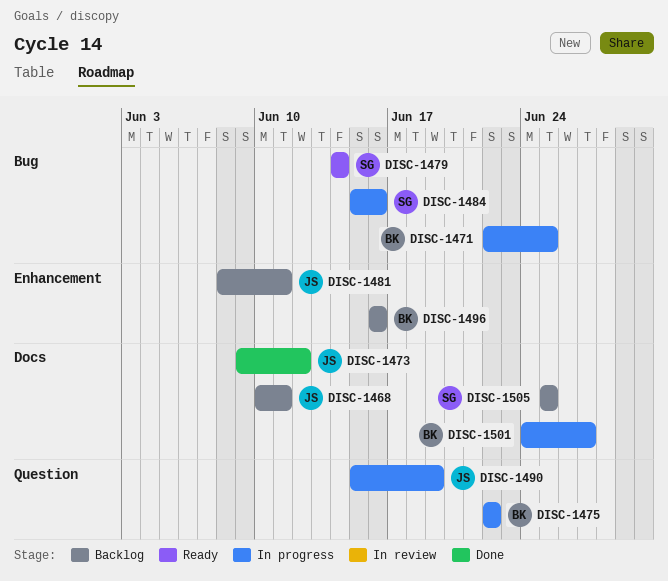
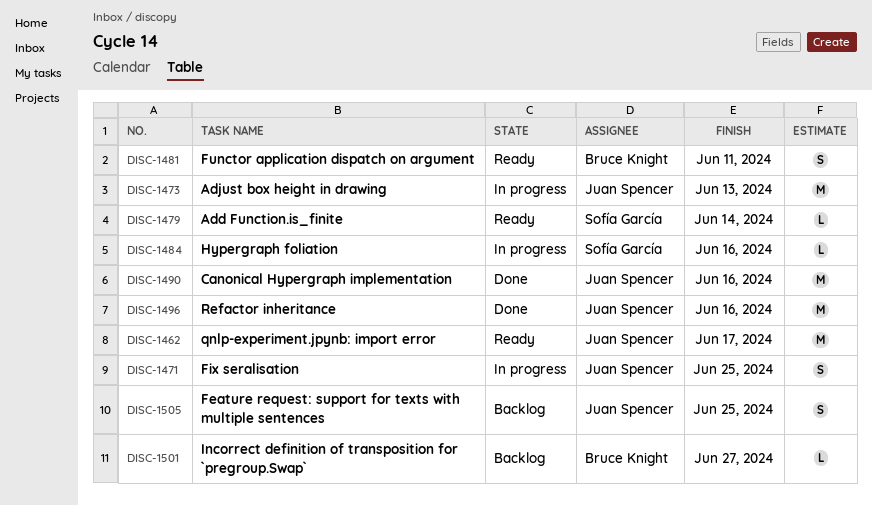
DISC-1462: none -> present
DISC-1468: present -> none
DISC-1471, owner: Bruce Knight -> Juan Spencer
DISC-1473, status: Done -> In progress
DISC-1473, due: Jun 12 -> Jun 13
DISC-1475: present -> none
DISC-1481, status: Backlog -> Ready
DISC-1481, owner: Juan Spencer -> Bruce Knight
DISC-1490, status: In progress -> Done
DISC-1490, due: Jun 19 -> Jun 16
DISC-1496, status: Backlog -> Done
DISC-1496, owner: Bruce Knight -> Juan Spencer
DISC-1501, status: In progress -> Backlog
DISC-1505, owner: Sofía García -> Juan Spencer

